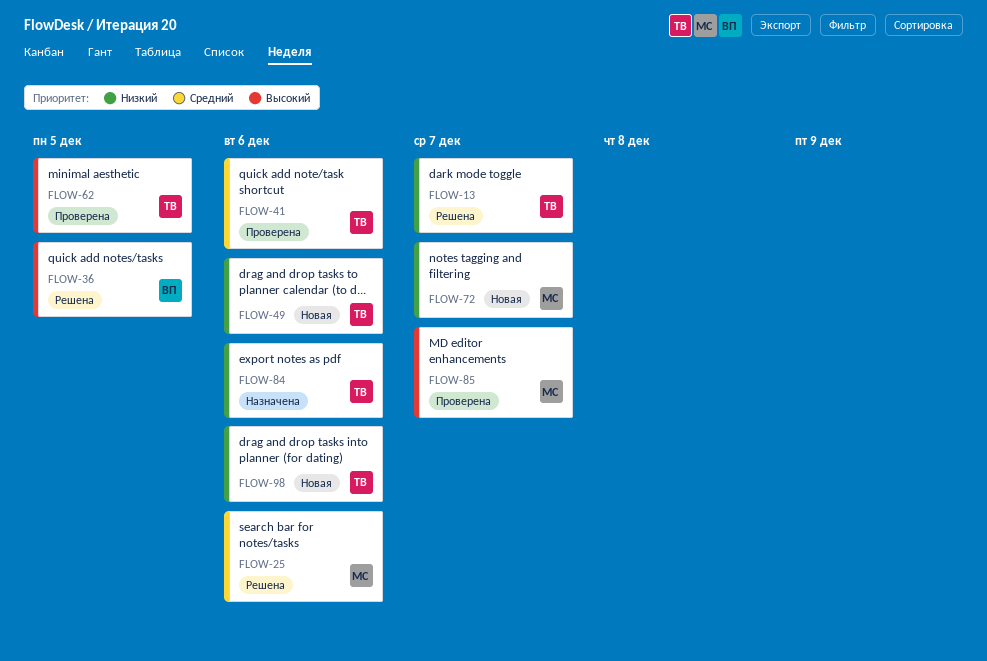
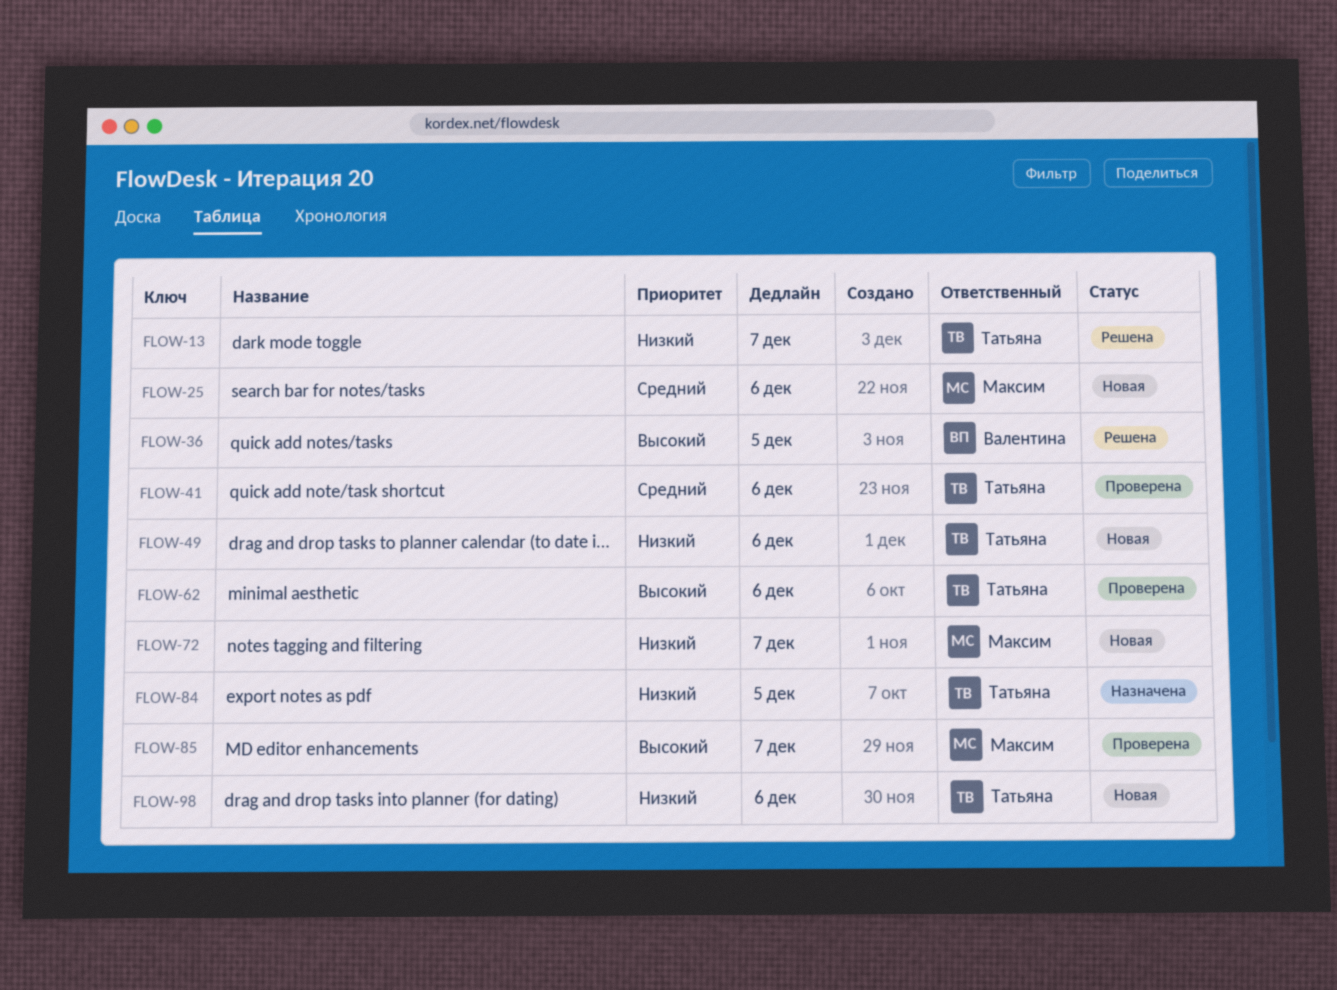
FLOW-25, status: Решена -> Новая
FLOW-62, due: Dec 5 -> Dec 6
FLOW-84, due: Dec 6 -> Dec 5

